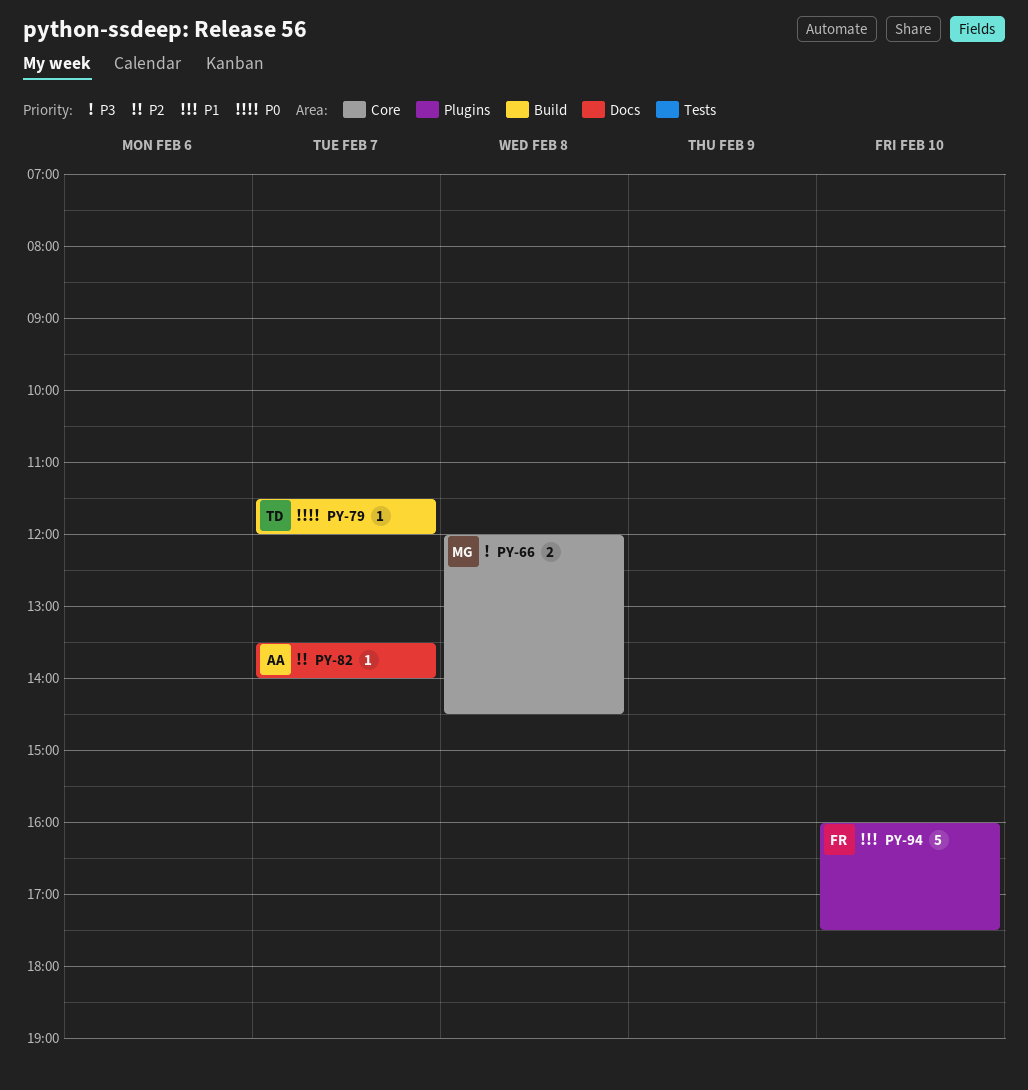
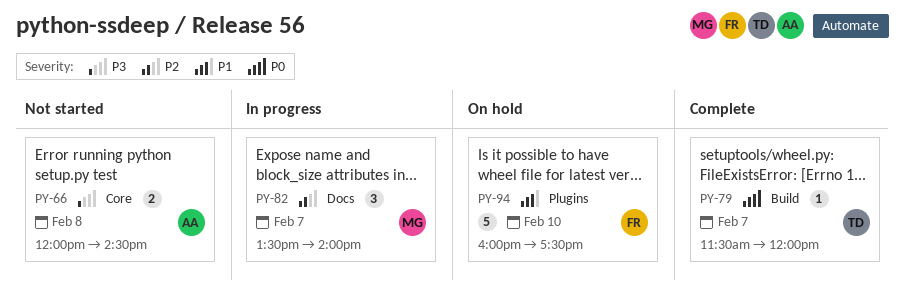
PY-66, owner: MG -> AA
PY-82, owner: AA -> MG
PY-82, estimate: 1 -> 3

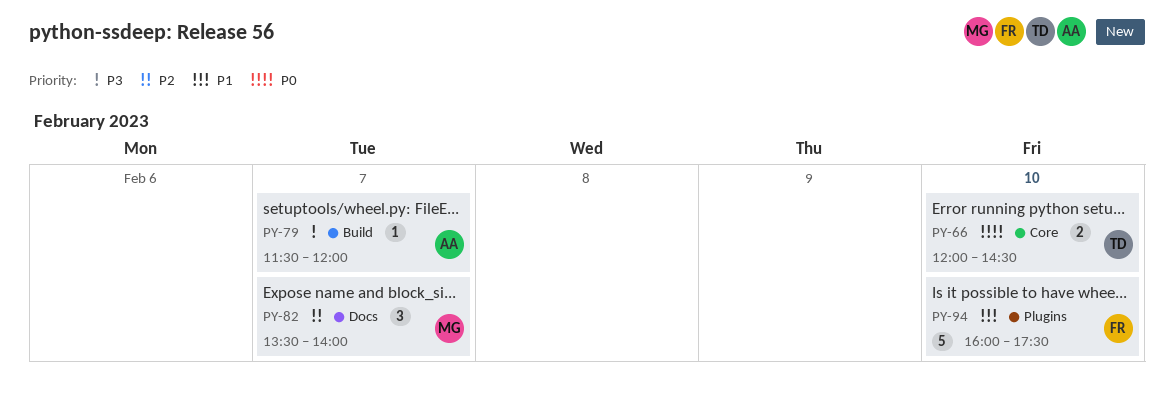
PY-66, owner: AA -> TD
PY-66, priority: P3 -> P0
PY-66, day: Feb 8 -> Feb 10
PY-79, owner: TD -> AA
PY-79, priority: P0 -> P3

